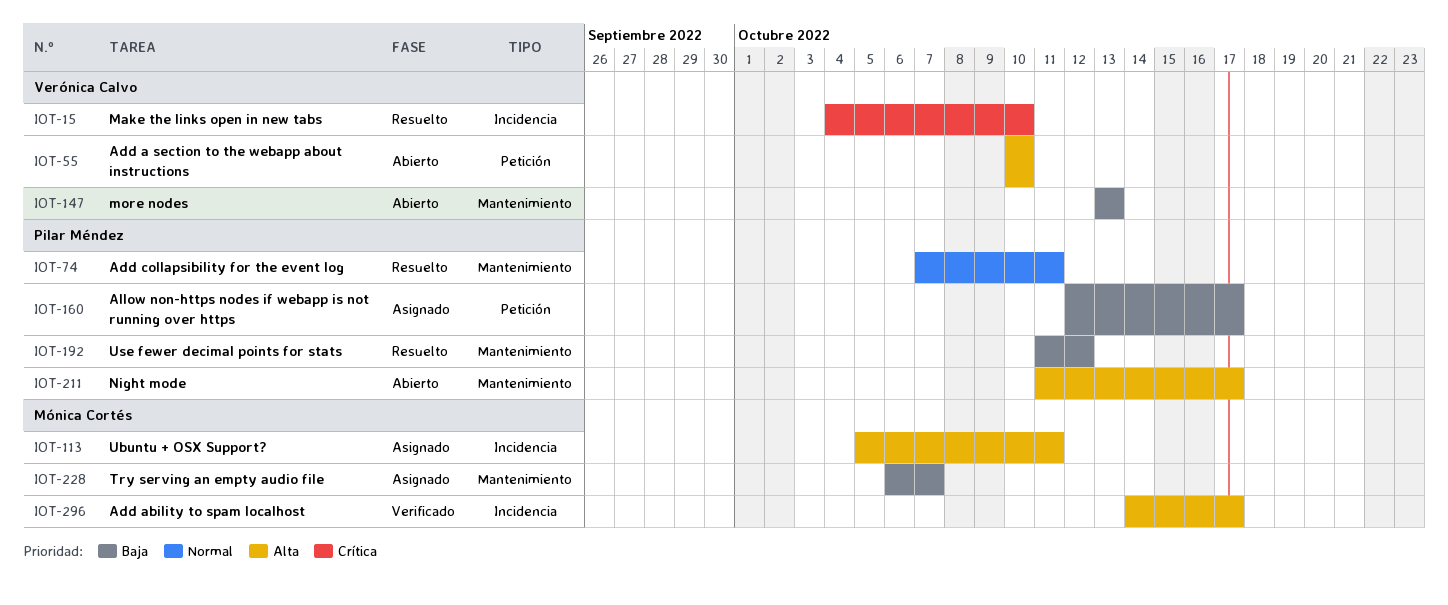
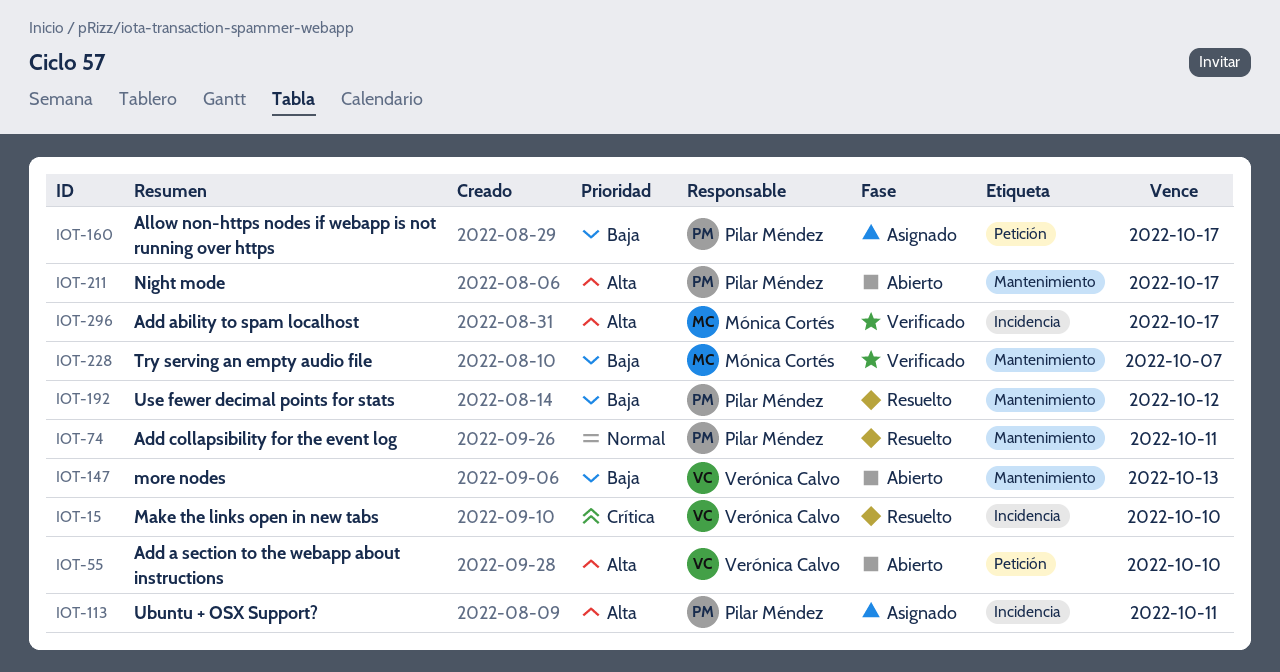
IOT-113, owner: Mónica Cortés -> Pilar Méndez
IOT-228, status: Asignado -> Verificado

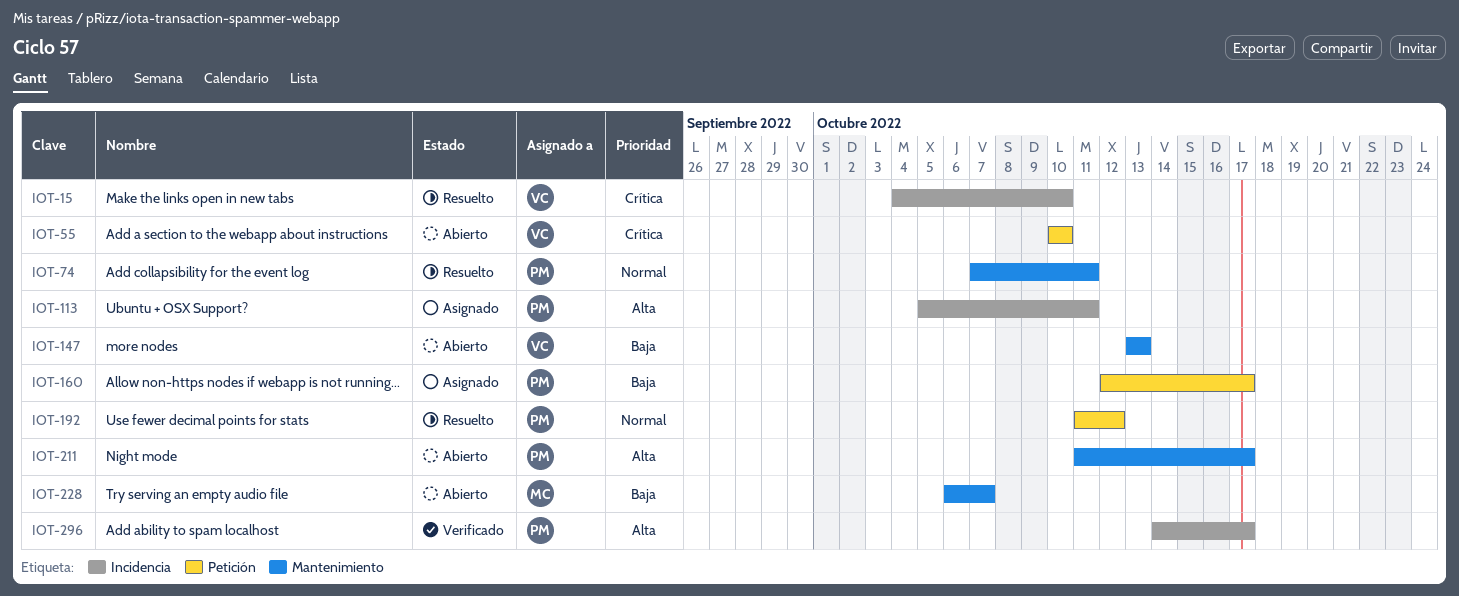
IOT-55, priority: Alta -> Crítica
IOT-192, priority: Baja -> Normal
IOT-192, label: Mantenimiento -> Petición
IOT-228, status: Verificado -> Abierto
IOT-296, owner: Mónica Cortés -> Pilar Méndez

